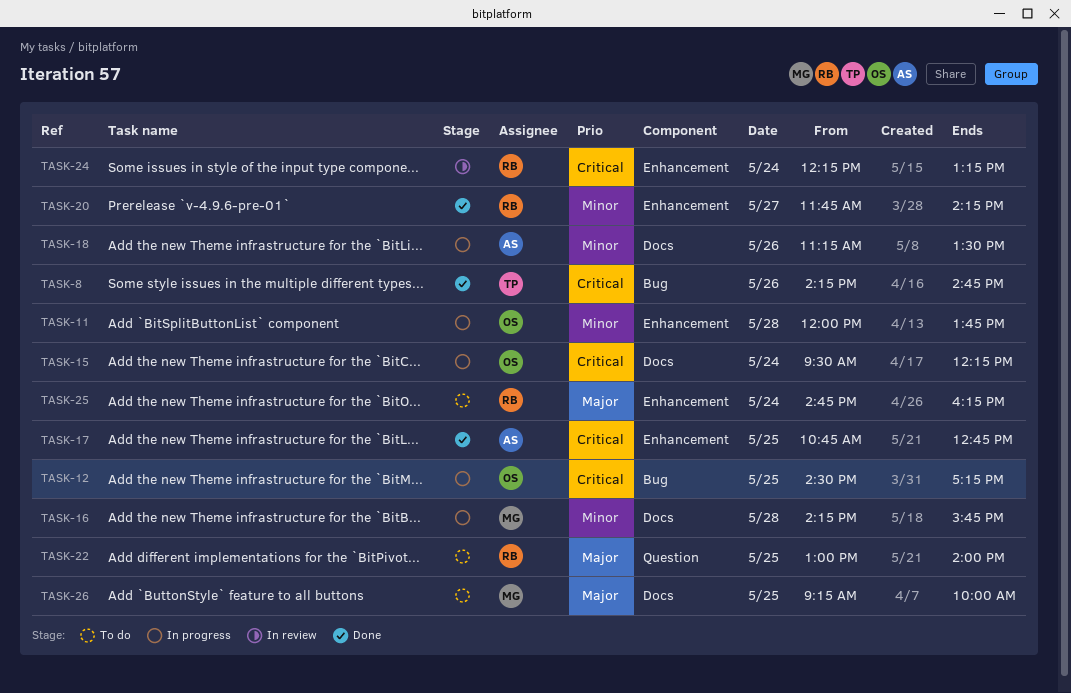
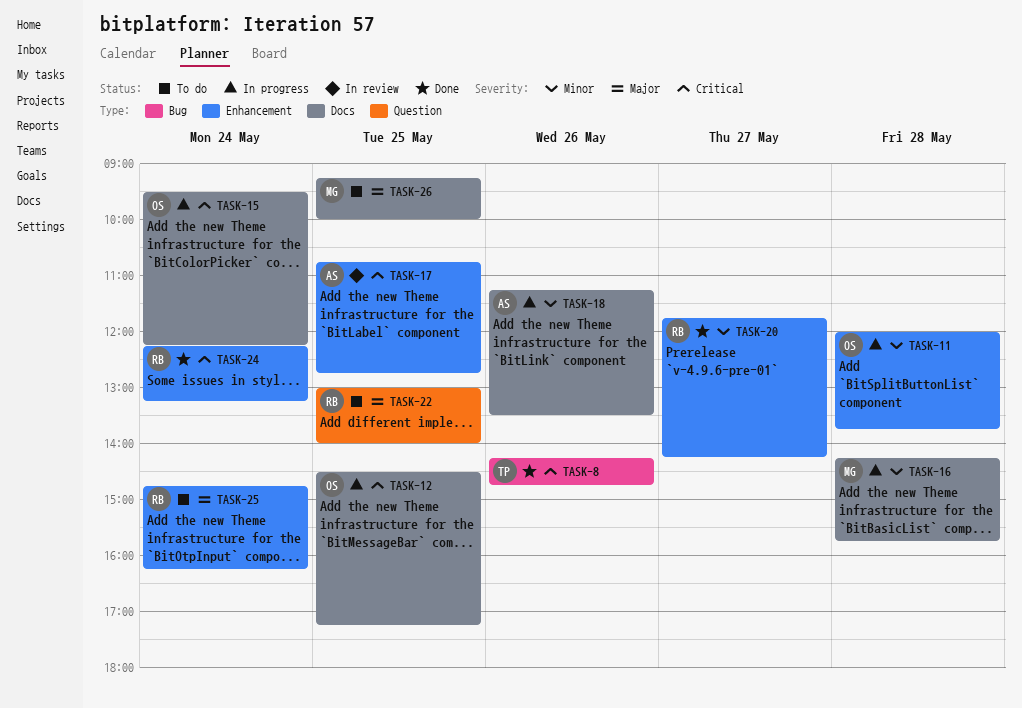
TASK-12, label: Bug -> Docs
TASK-17, status: Done -> In review
TASK-24, status: In review -> Done

